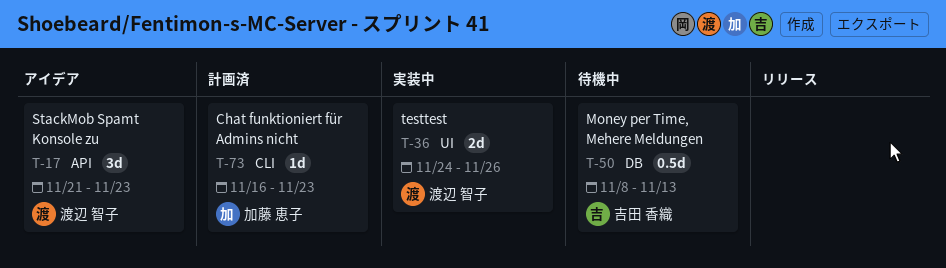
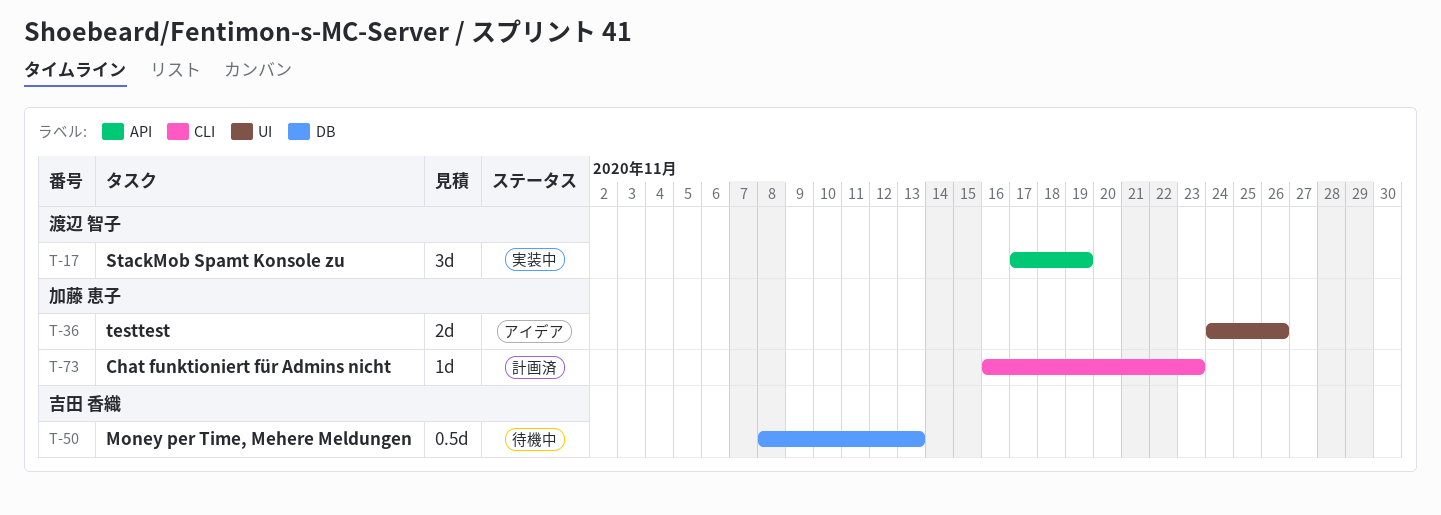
T-17, status: アイデア -> 実装中
T-17, start: Nov 21 -> Nov 17
T-17, due: Nov 23 -> Nov 19
T-36, status: 実装中 -> アイデア
T-36, owner: 渡辺 智子 -> 加藤 恵子

